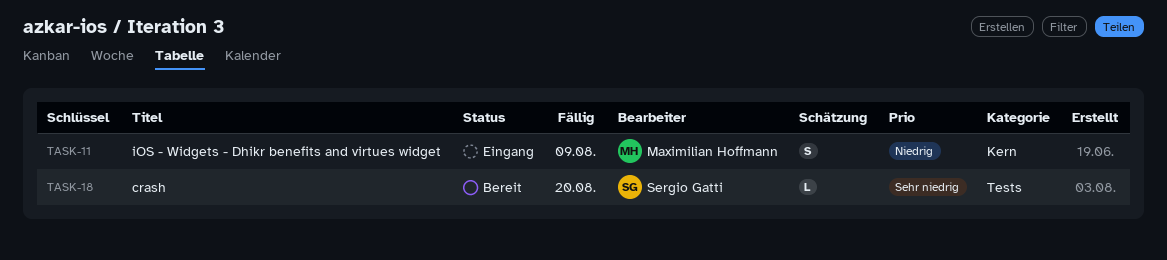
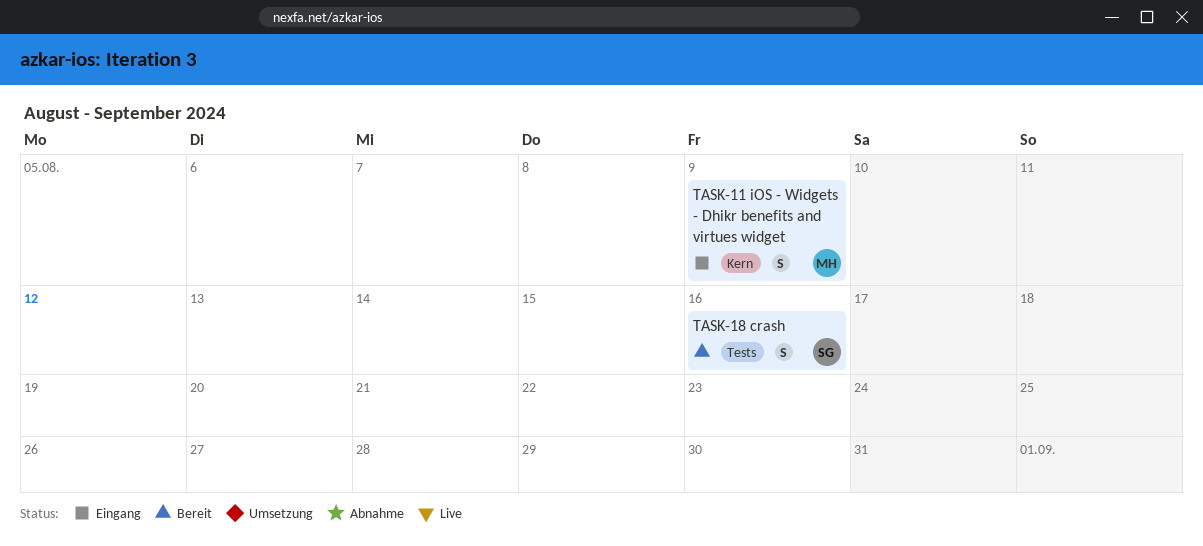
TASK-18, estimate: L -> S
TASK-18, due: Aug 20 -> Aug 16

